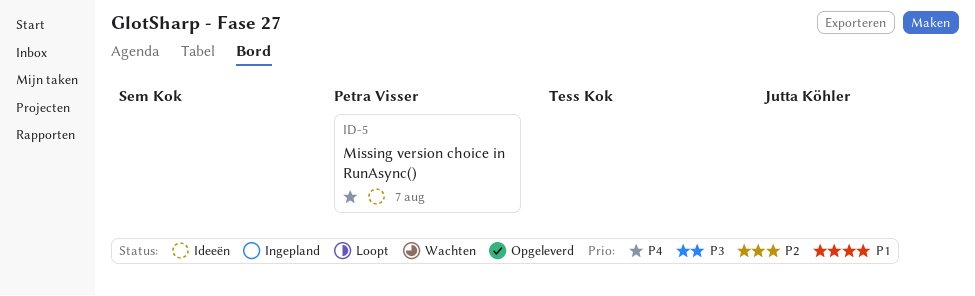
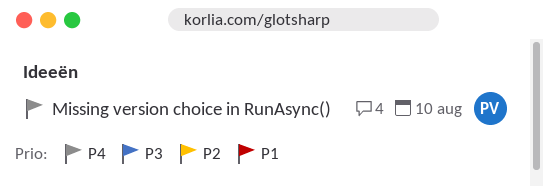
Missing version choice in RunAsync(), due: Aug 7 -> Aug 10

